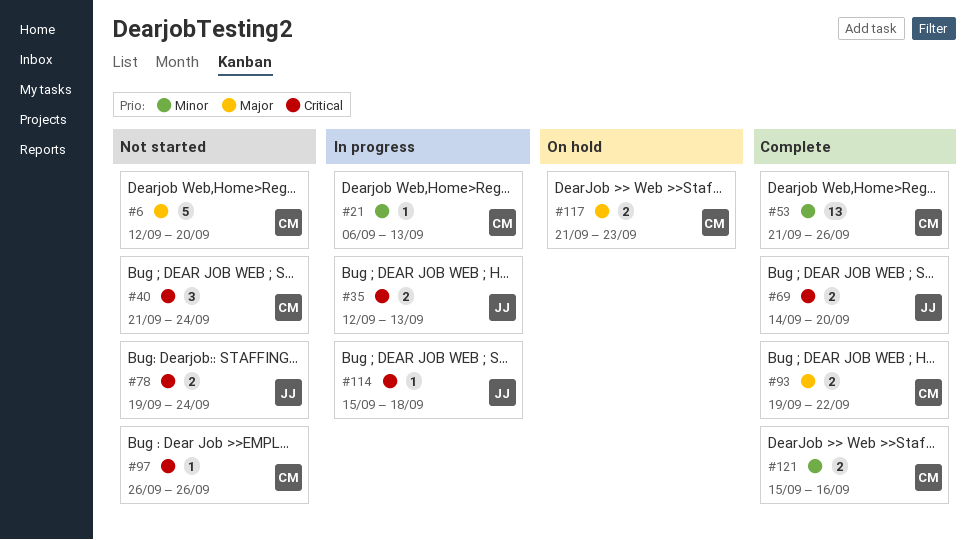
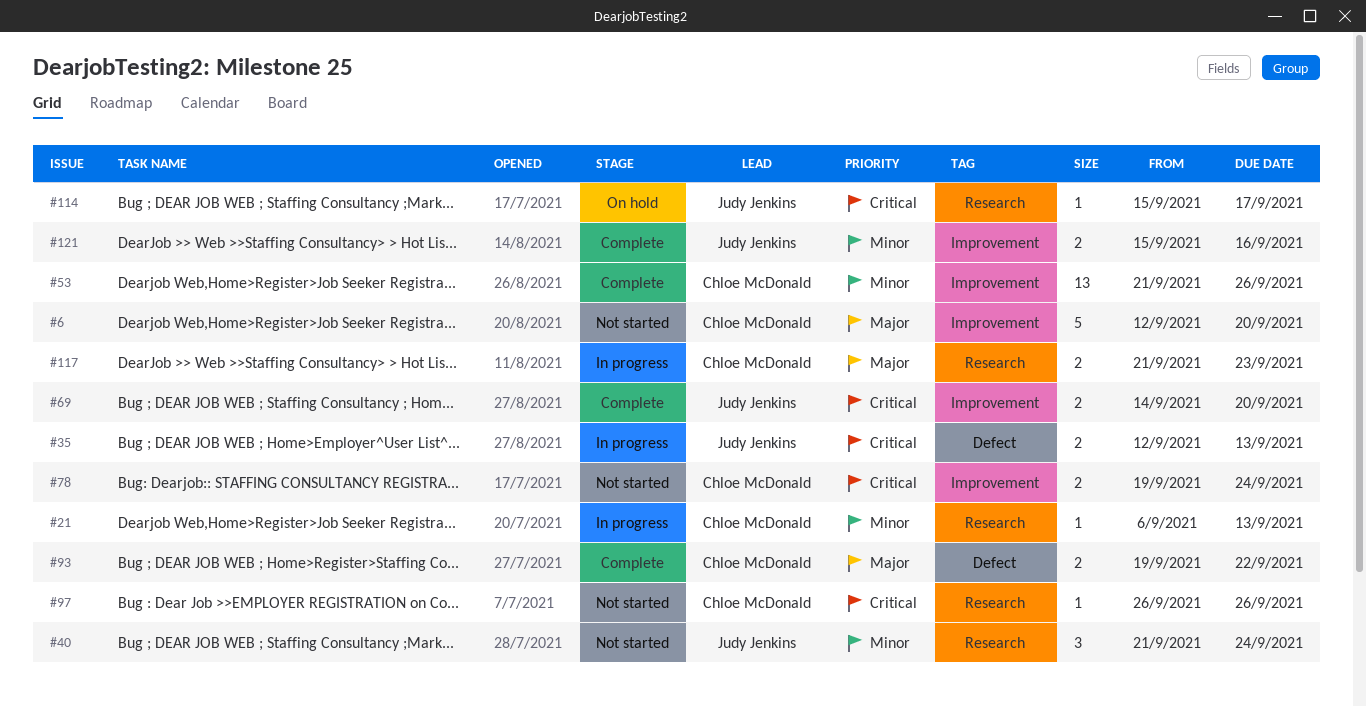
#40, owner: Chloe McDonald -> Judy Jenkins
#40, priority: Critical -> Minor
#78, owner: Judy Jenkins -> Chloe McDonald
#114, status: In progress -> On hold
#114, due: Sep 18 -> Sep 17
#117, status: On hold -> In progress
#121, owner: Chloe McDonald -> Judy Jenkins

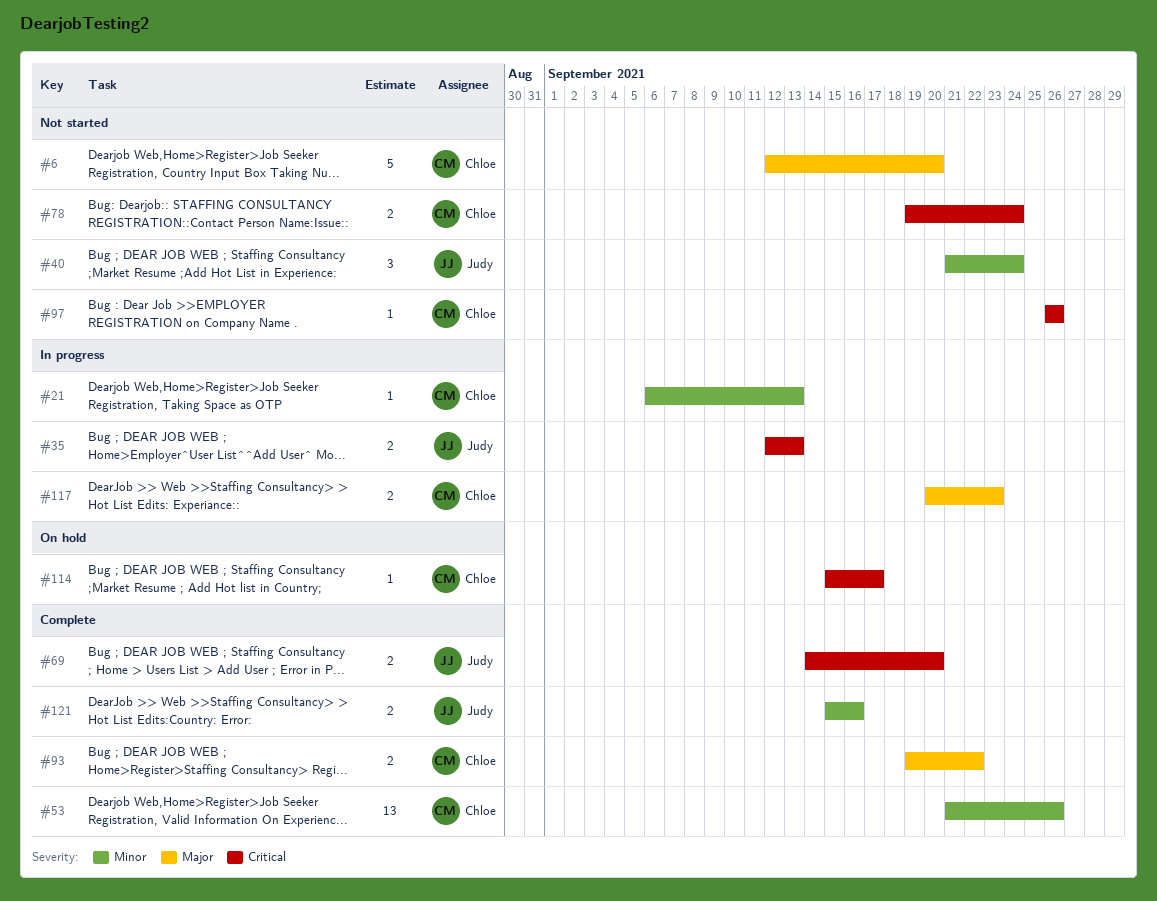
#114, owner: Judy Jenkins -> Chloe McDonald
#117, start: Sep 21 -> Sep 20

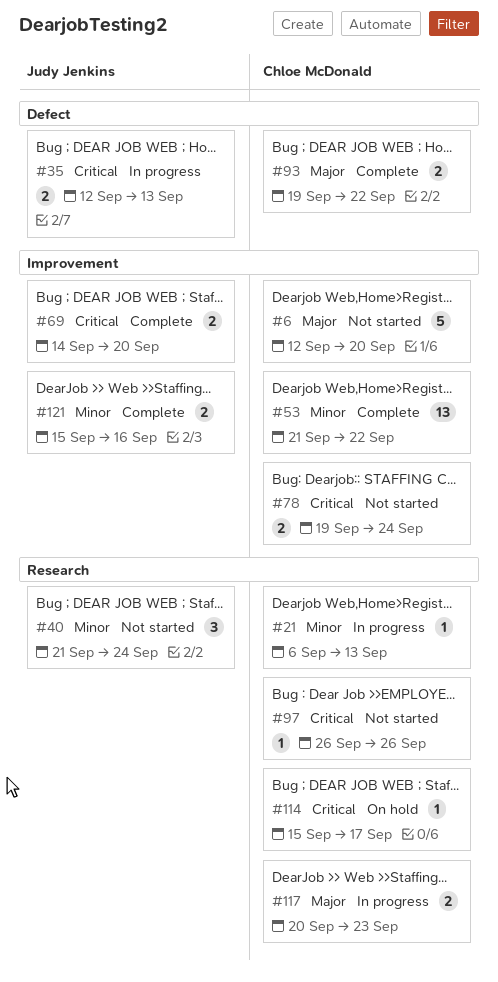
#53, due: Sep 26 -> Sep 22

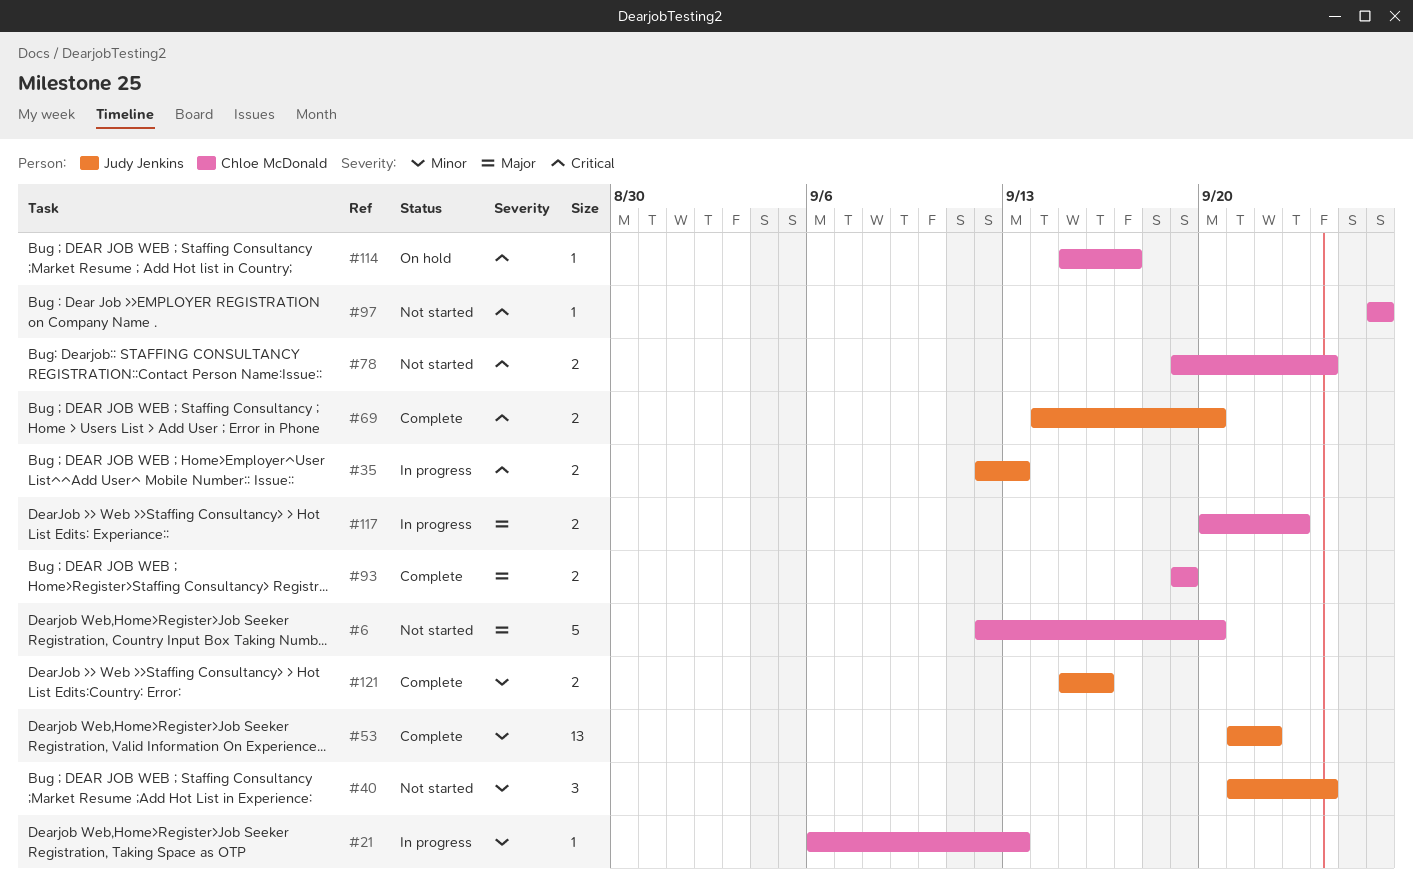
#53, owner: Chloe McDonald -> Judy Jenkins
#93, due: Sep 22 -> Sep 19

